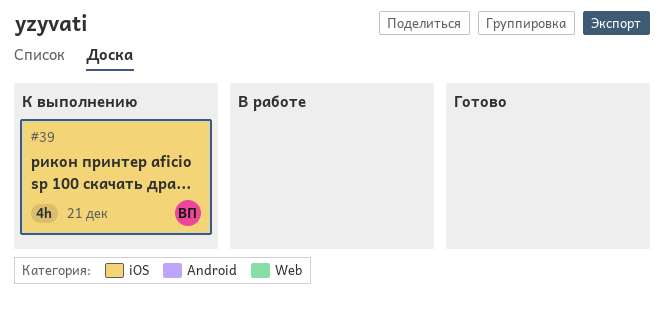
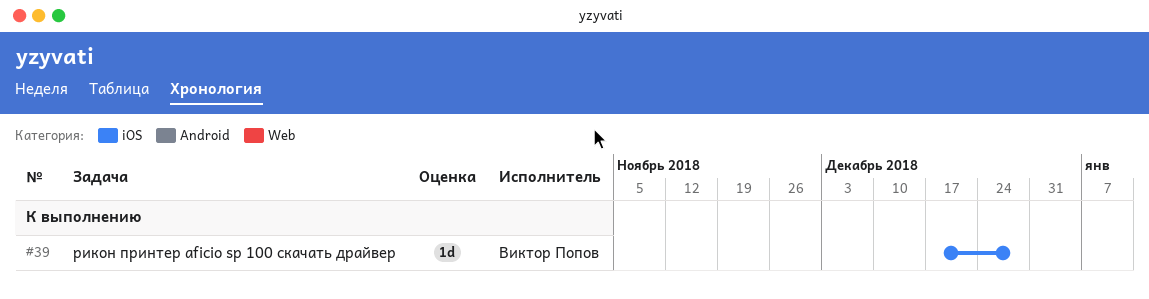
#39, estimate: 4h -> 1d
#39, due: Dec 21 -> Dec 28

